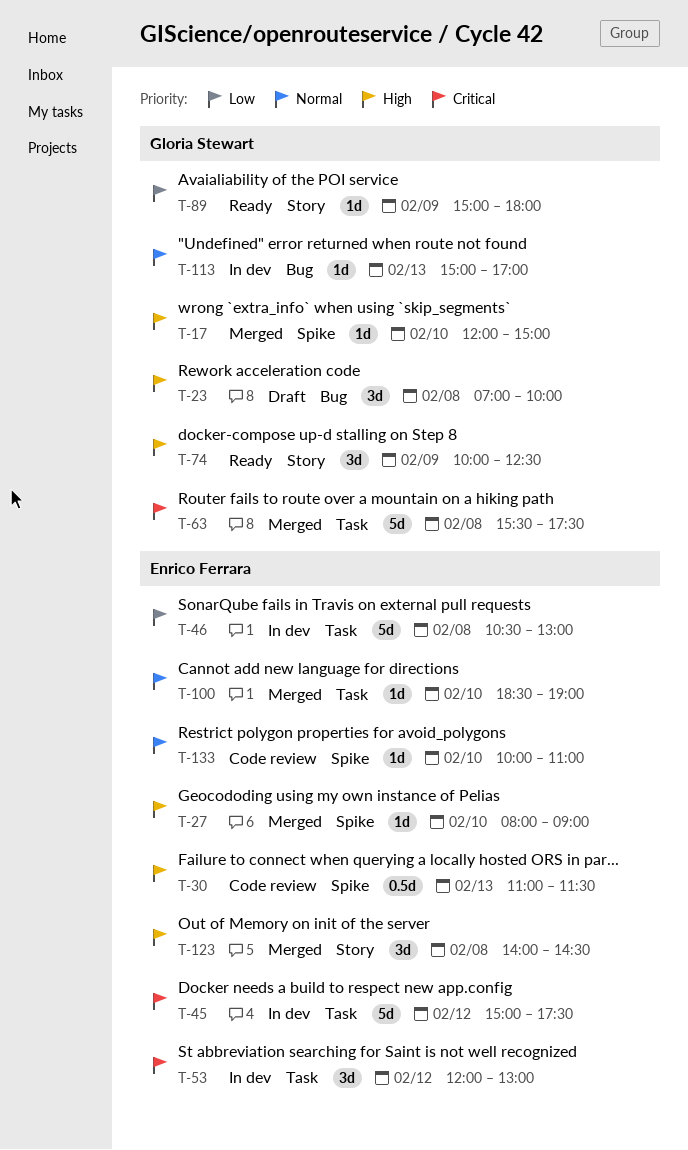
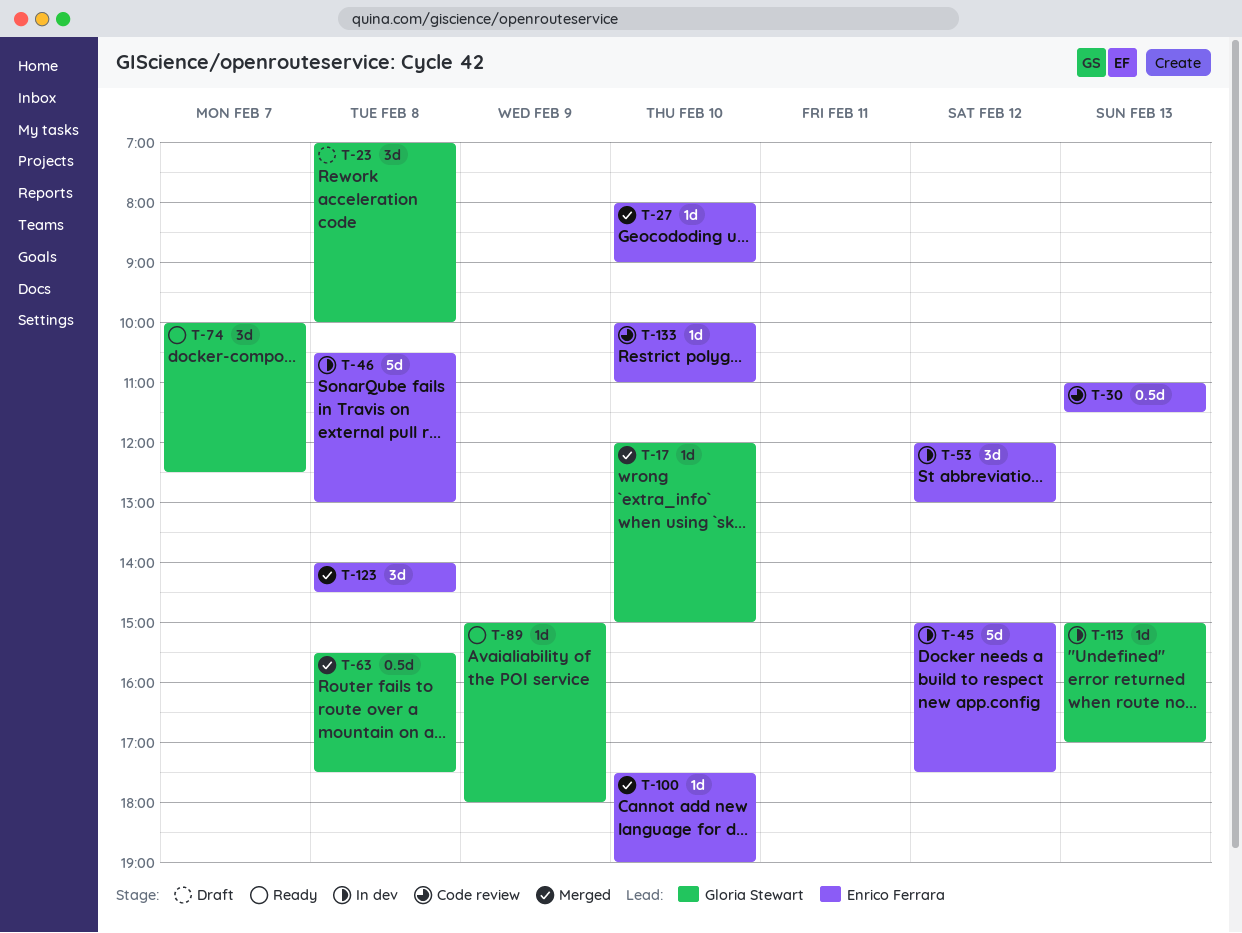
T-63, estimate: 5d -> 0.5d
T-74, day: Feb 9 -> Feb 7
T-100, begins: 18:30 -> 17:30

